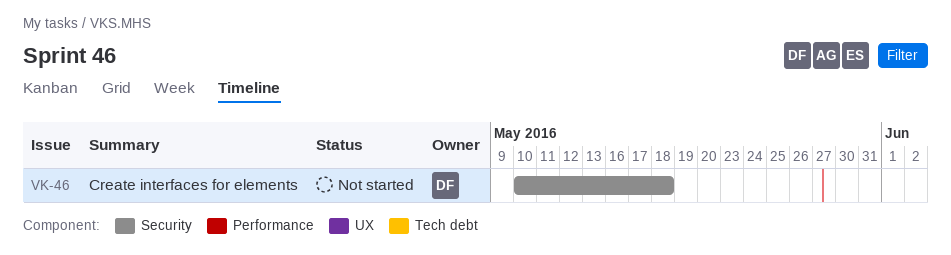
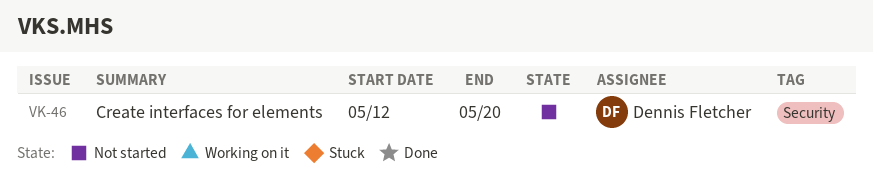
VK-46, start: May 10 -> May 12
VK-46, due: May 18 -> May 20

